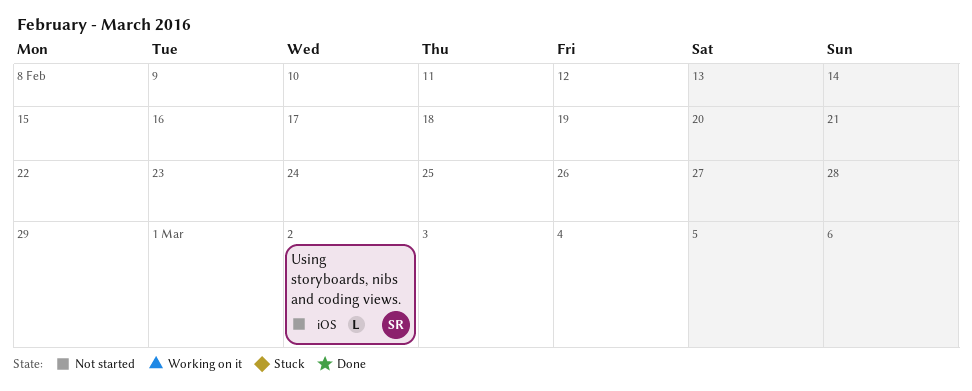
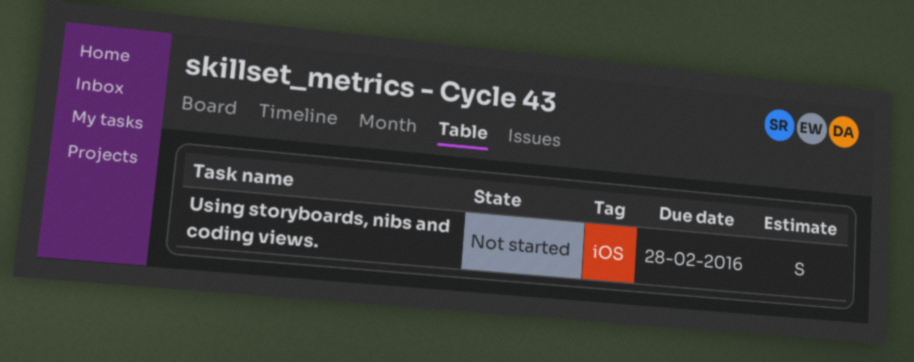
Using storyboards, nibs and coding views., estimate: L -> S
Using storyboards, nibs and coding views., due: Mar 2 -> Feb 28

